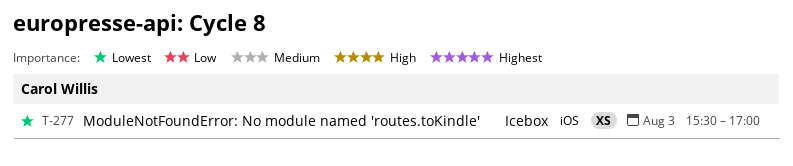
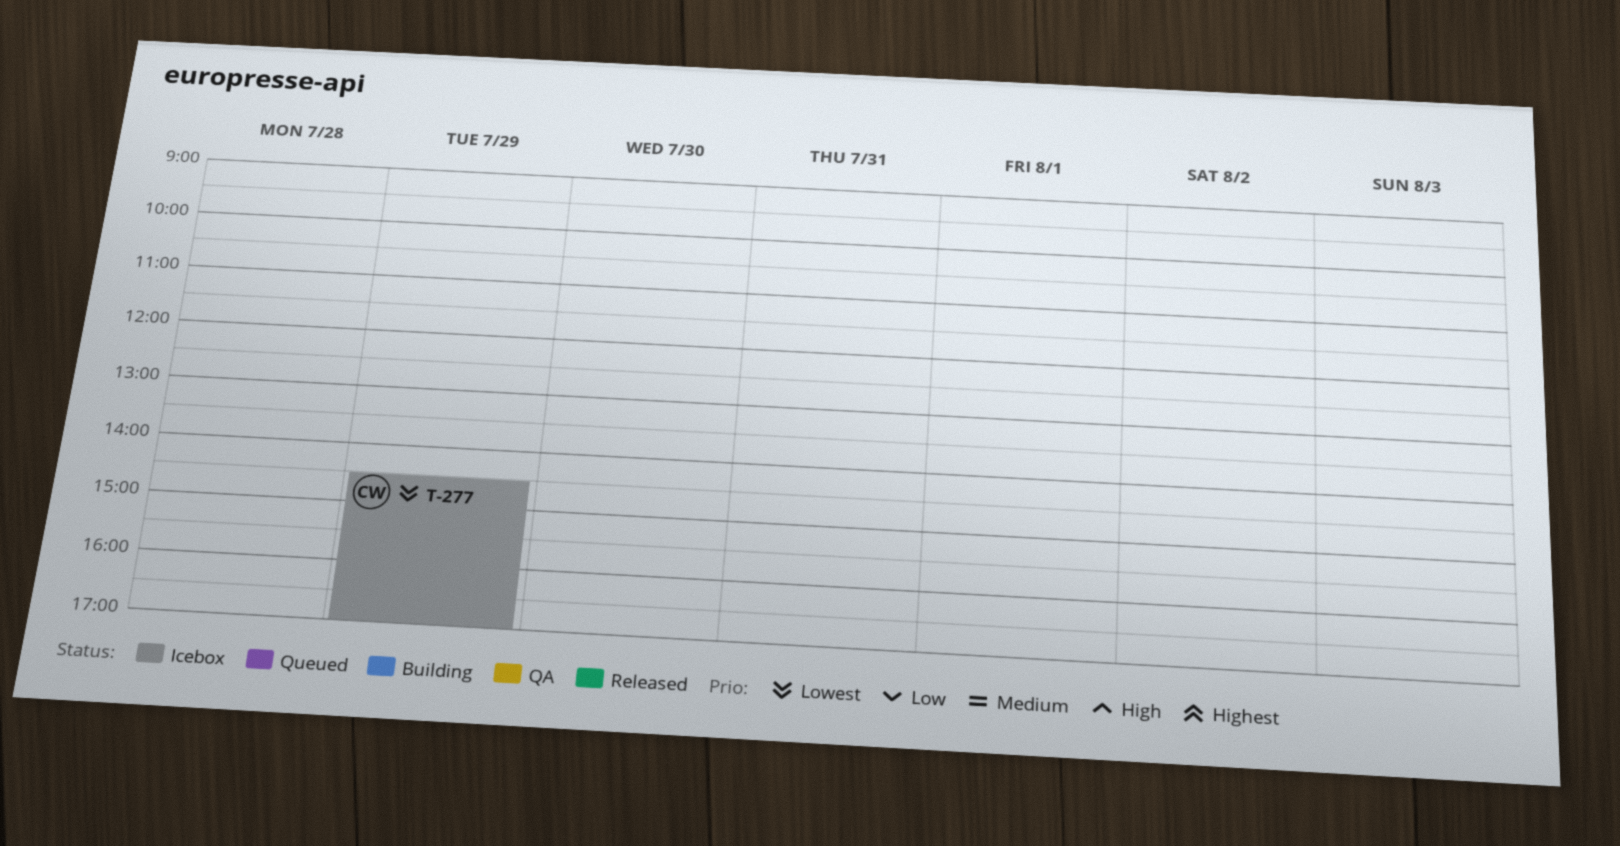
T-277, day: Aug 3 -> Jul 29
T-277, begins: 15:30 -> 14:30

